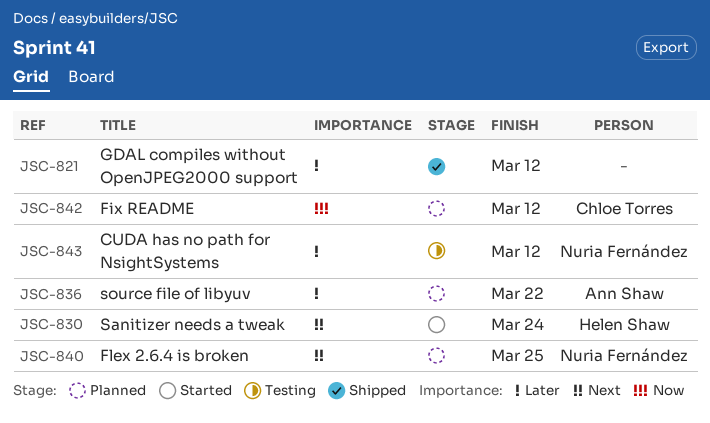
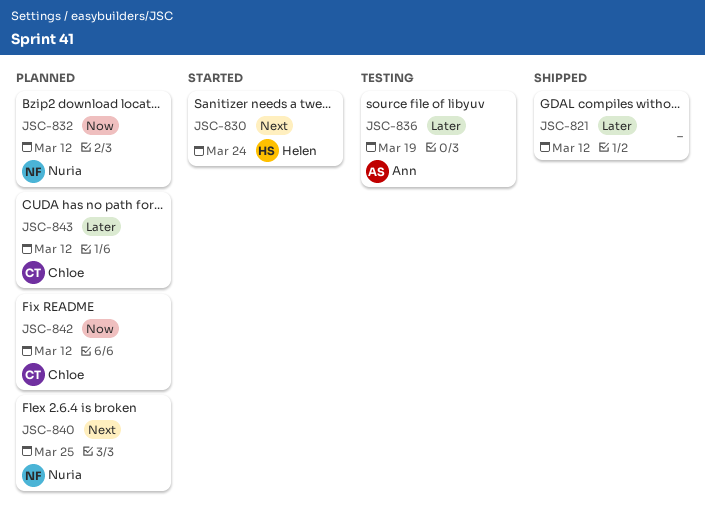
JSC-832: none -> present
JSC-836, status: Planned -> Testing
JSC-836, due: Mar 22 -> Mar 19
JSC-843, status: Testing -> Planned
JSC-843, owner: Nuria Fernández -> Chloe Torres

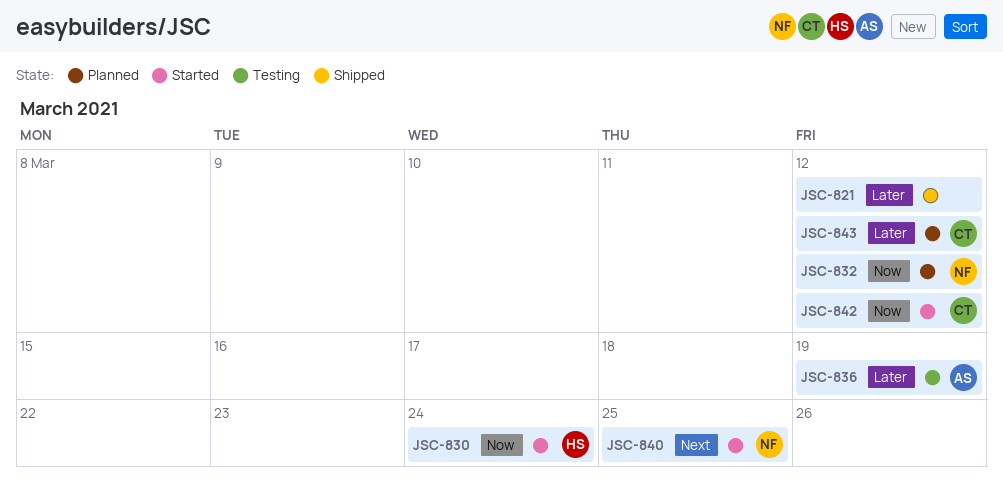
JSC-830, priority: Next -> Now
JSC-840, status: Planned -> Started
JSC-842, status: Planned -> Started

